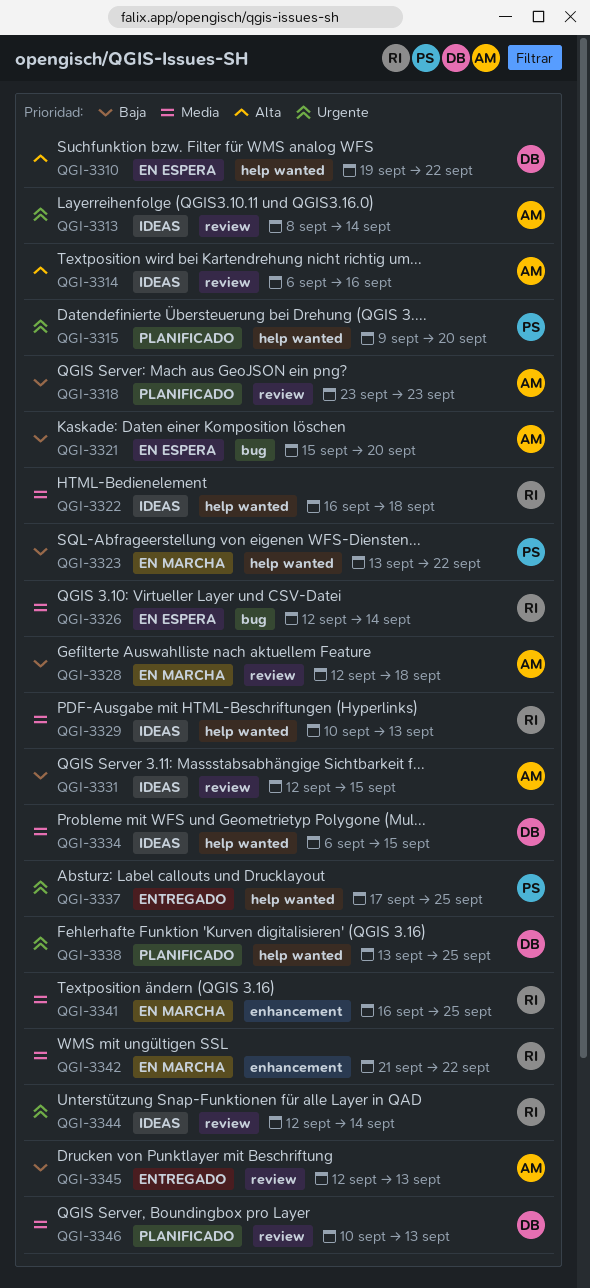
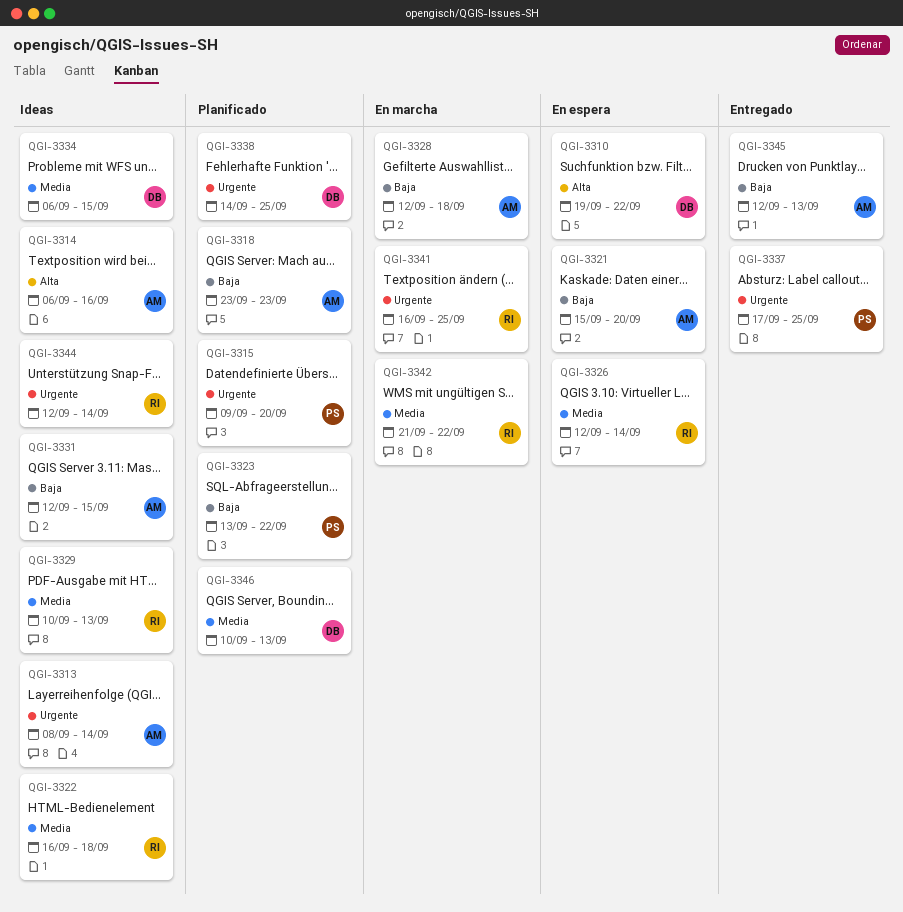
QGI-3323, status: En marcha -> Planificado
QGI-3338, start: Sep 13 -> Sep 14
QGI-3341, priority: Media -> Urgente

